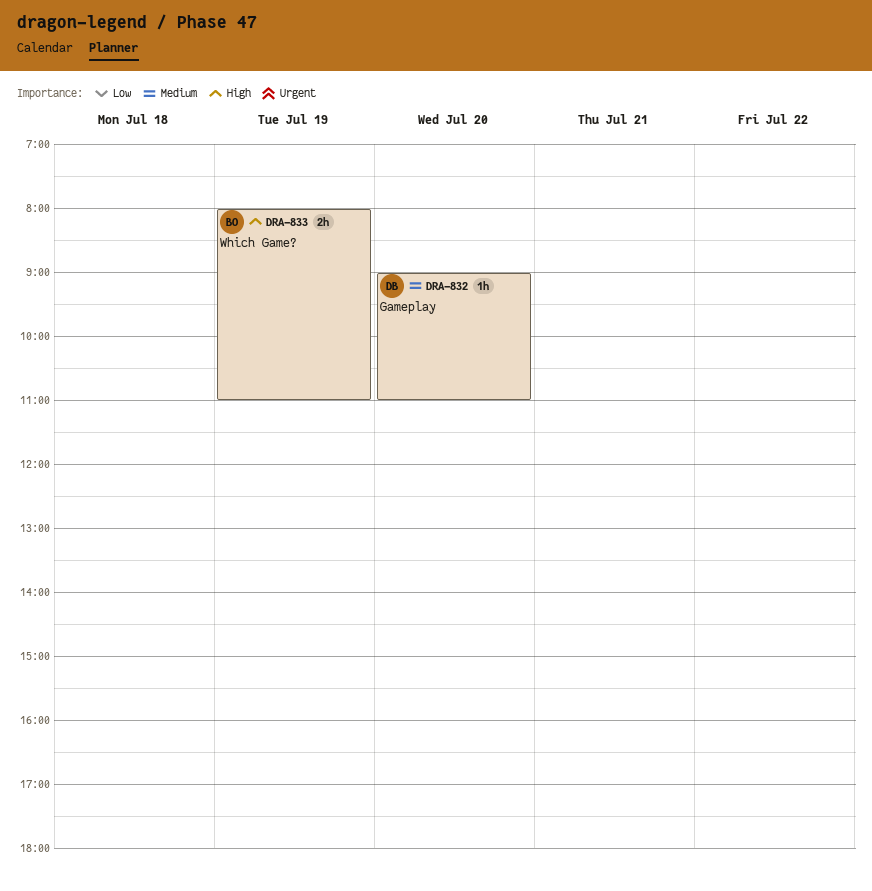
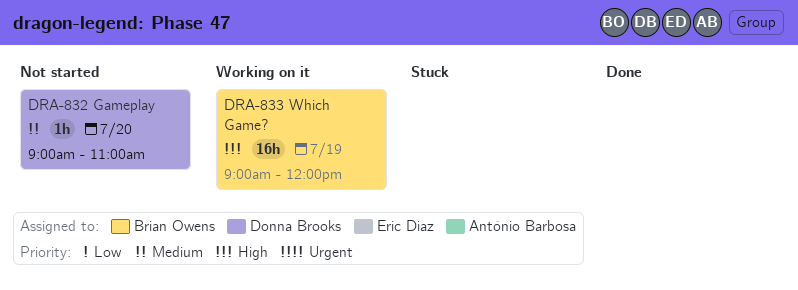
DRA-833, estimate: 2h -> 16h
DRA-833, begins: 08:00 -> 09:00
DRA-833, ends: 11:00 -> 12:00

